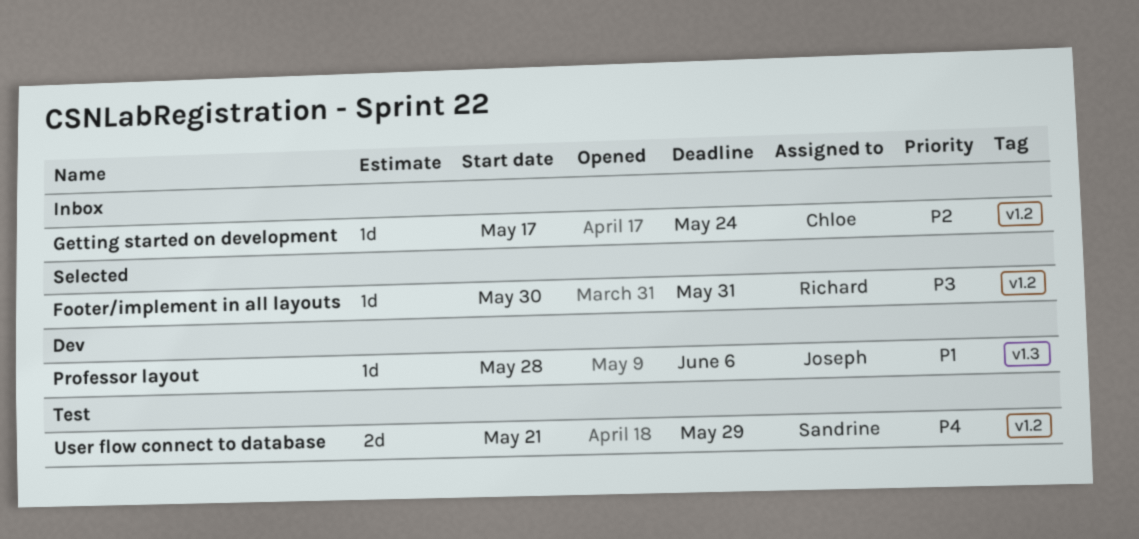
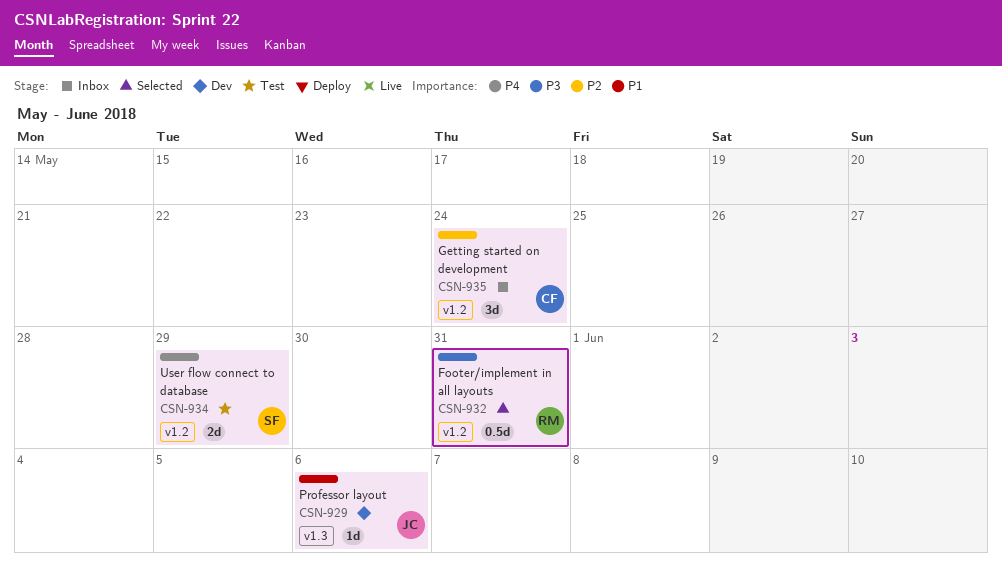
Footer/implement in all layouts, estimate: 1d -> 0.5d
Getting started on development, estimate: 1d -> 3d

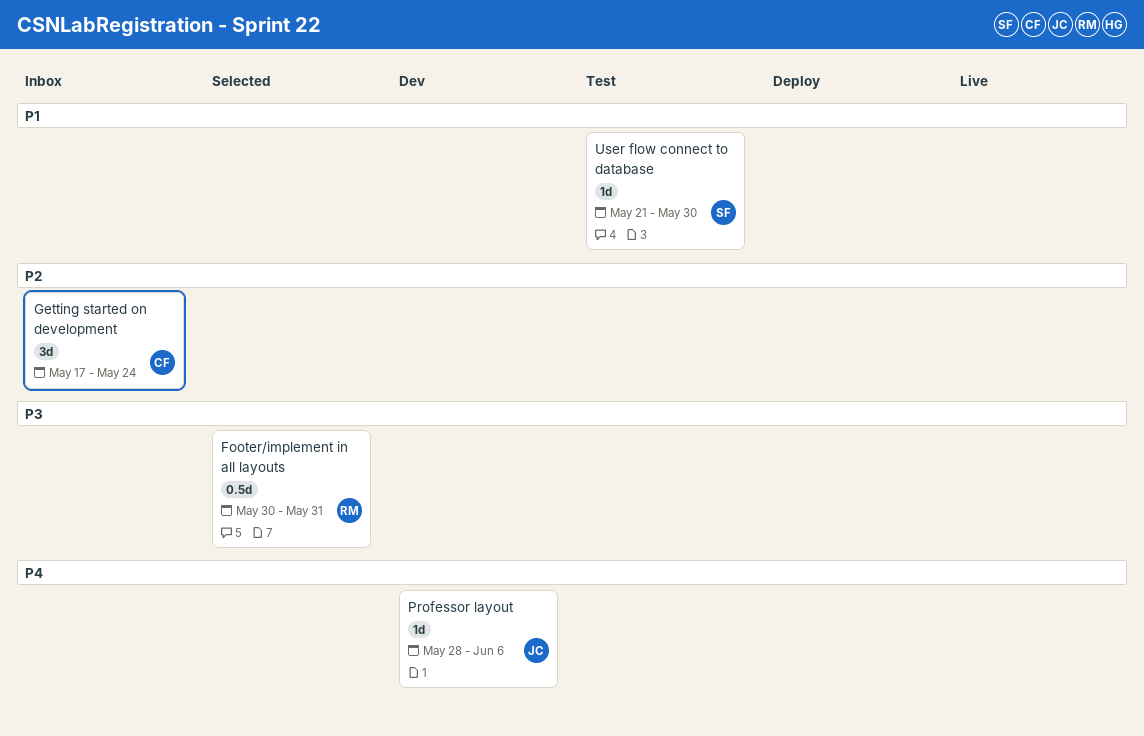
Professor layout, priority: P1 -> P4
User flow connect to database, priority: P4 -> P1
User flow connect to database, estimate: 2d -> 1d
User flow connect to database, due: May 29 -> May 30

